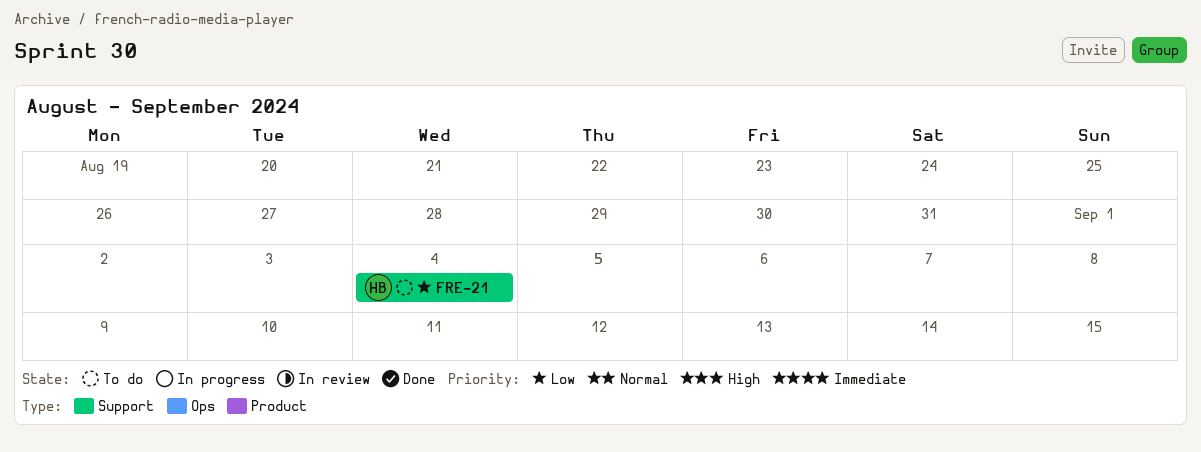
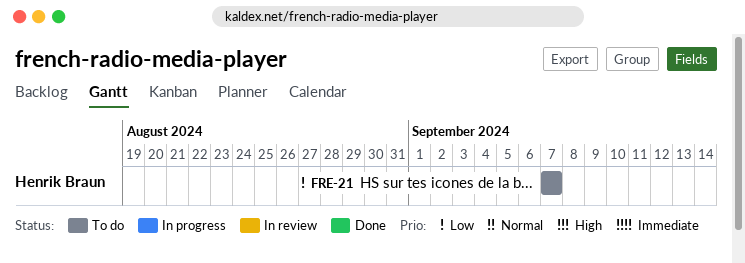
FRE-21, start: Sep 4 -> Sep 7
FRE-21, due: Sep 4 -> Sep 7

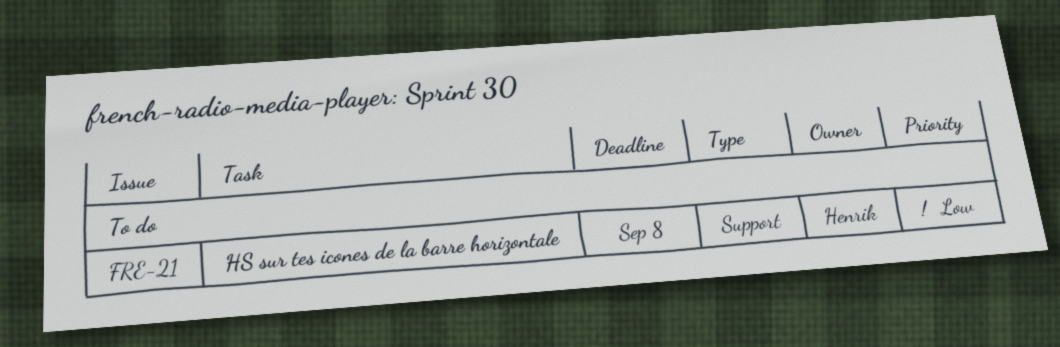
FRE-21, due: Sep 7 -> Sep 8

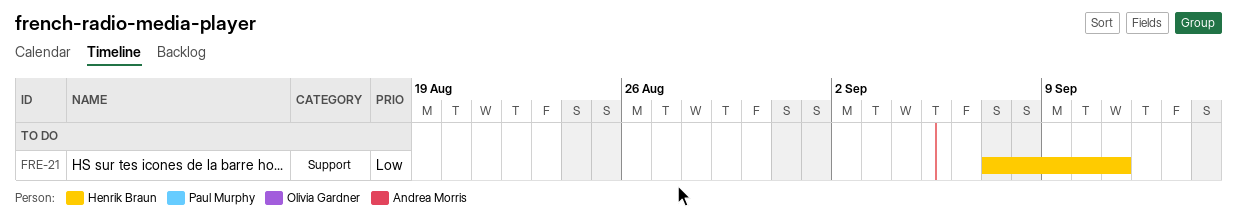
FRE-21, due: Sep 8 -> Sep 11

